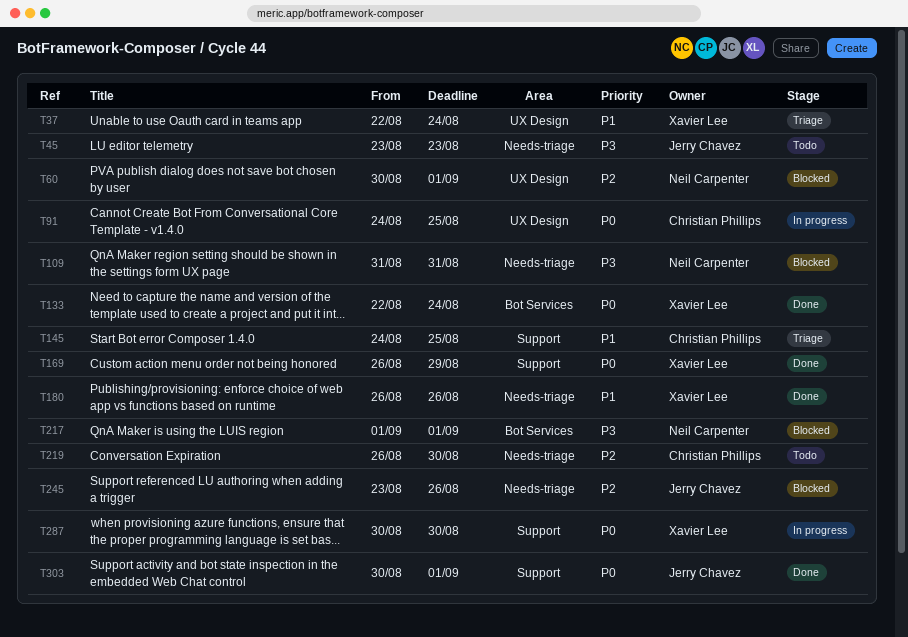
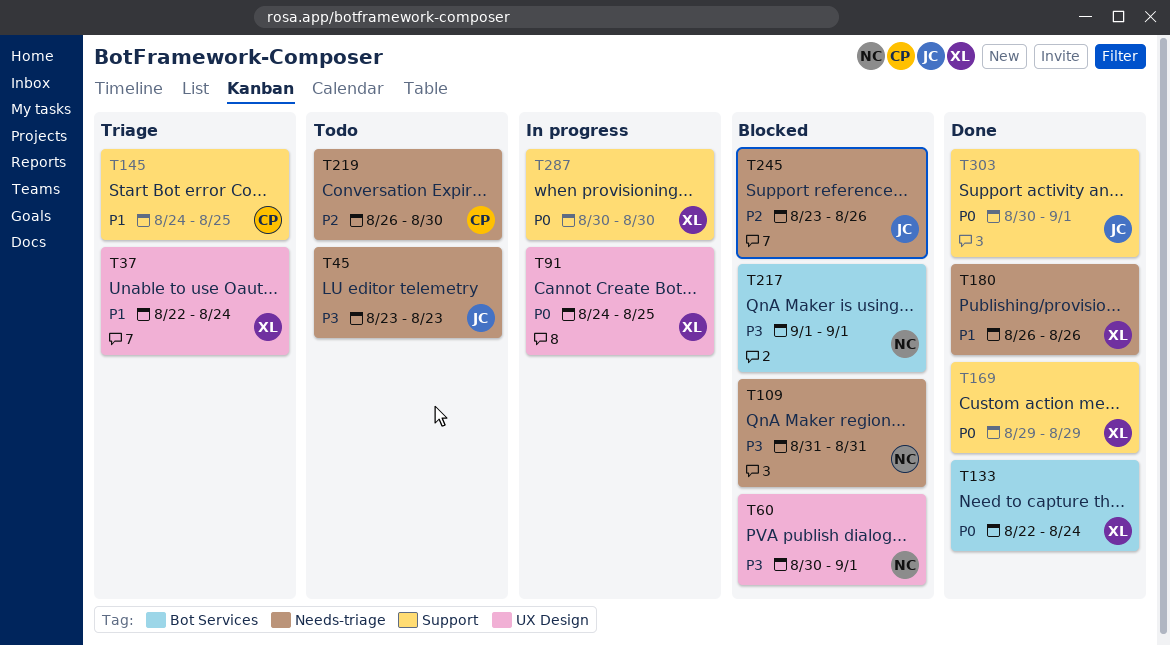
T60, priority: P2 -> P3
T91, owner: Christian Phillips -> Xavier Lee
T169, start: Aug 26 -> Aug 29

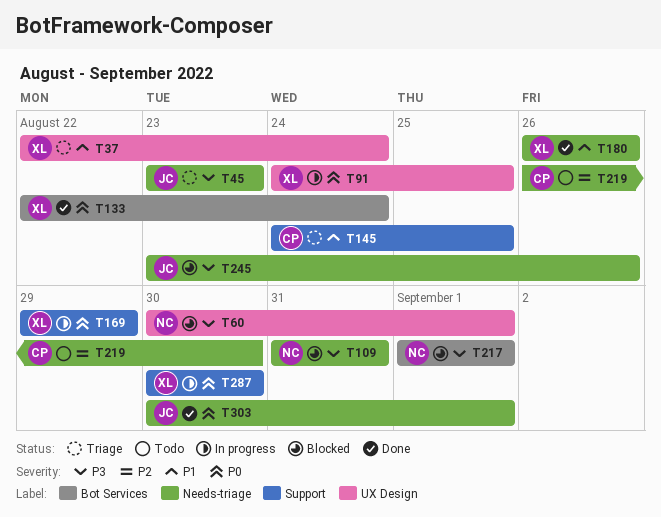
T45, status: Todo -> Triage
T169, status: Done -> In progress
T245, priority: P2 -> P3
T303, label: Support -> Needs-triage

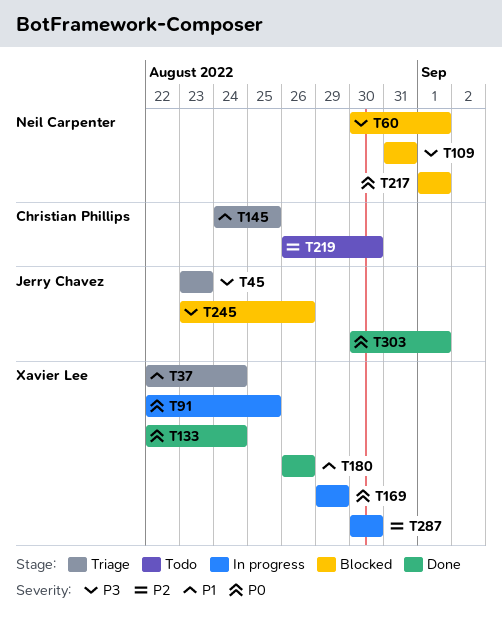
T91, start: Aug 24 -> Aug 22
T217, priority: P3 -> P0
T287, priority: P0 -> P2

